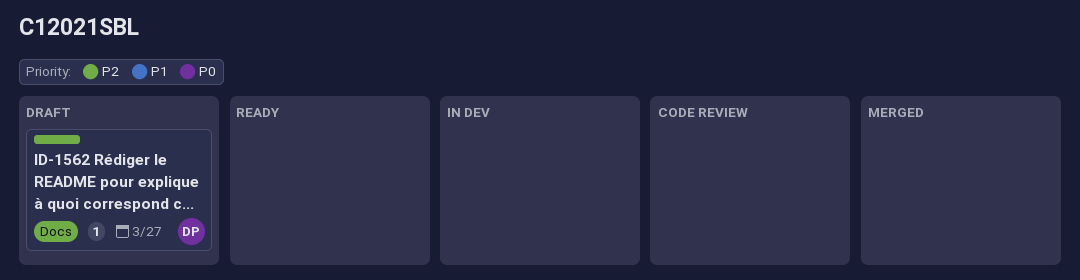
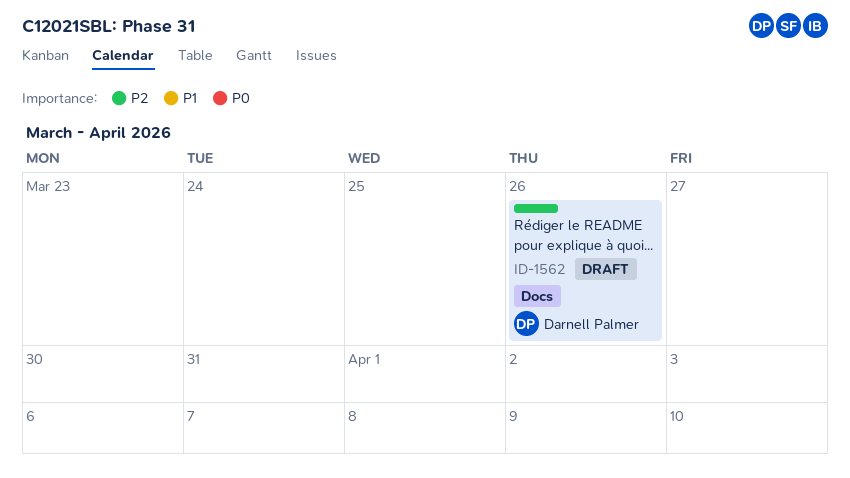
ID-1562, due: Mar 27 -> Mar 26

